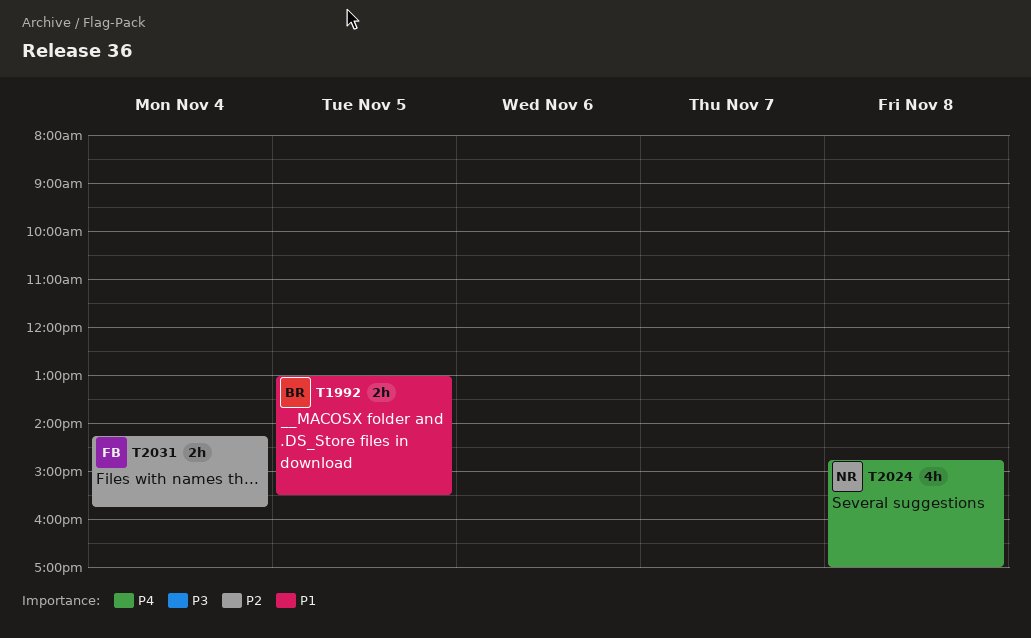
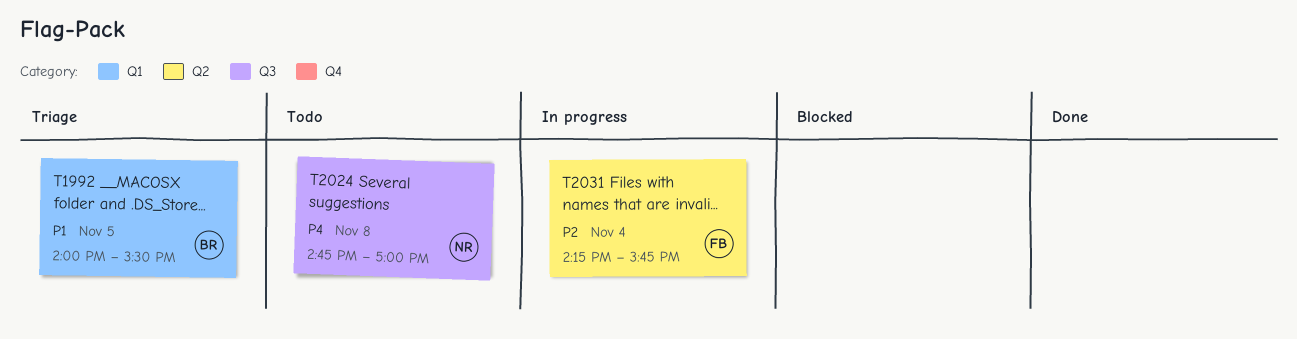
T1992, begins: 13:00 -> 14:00

